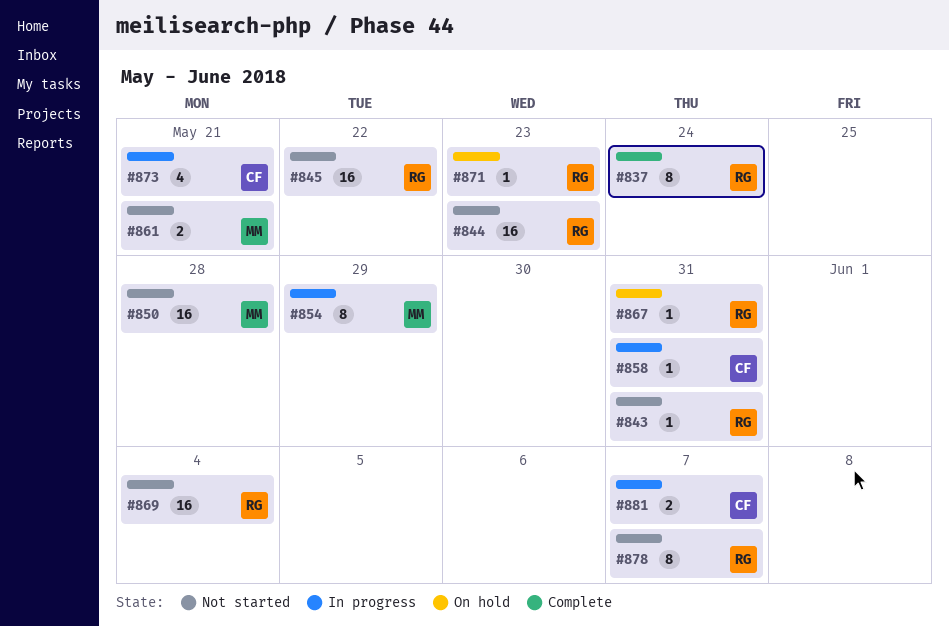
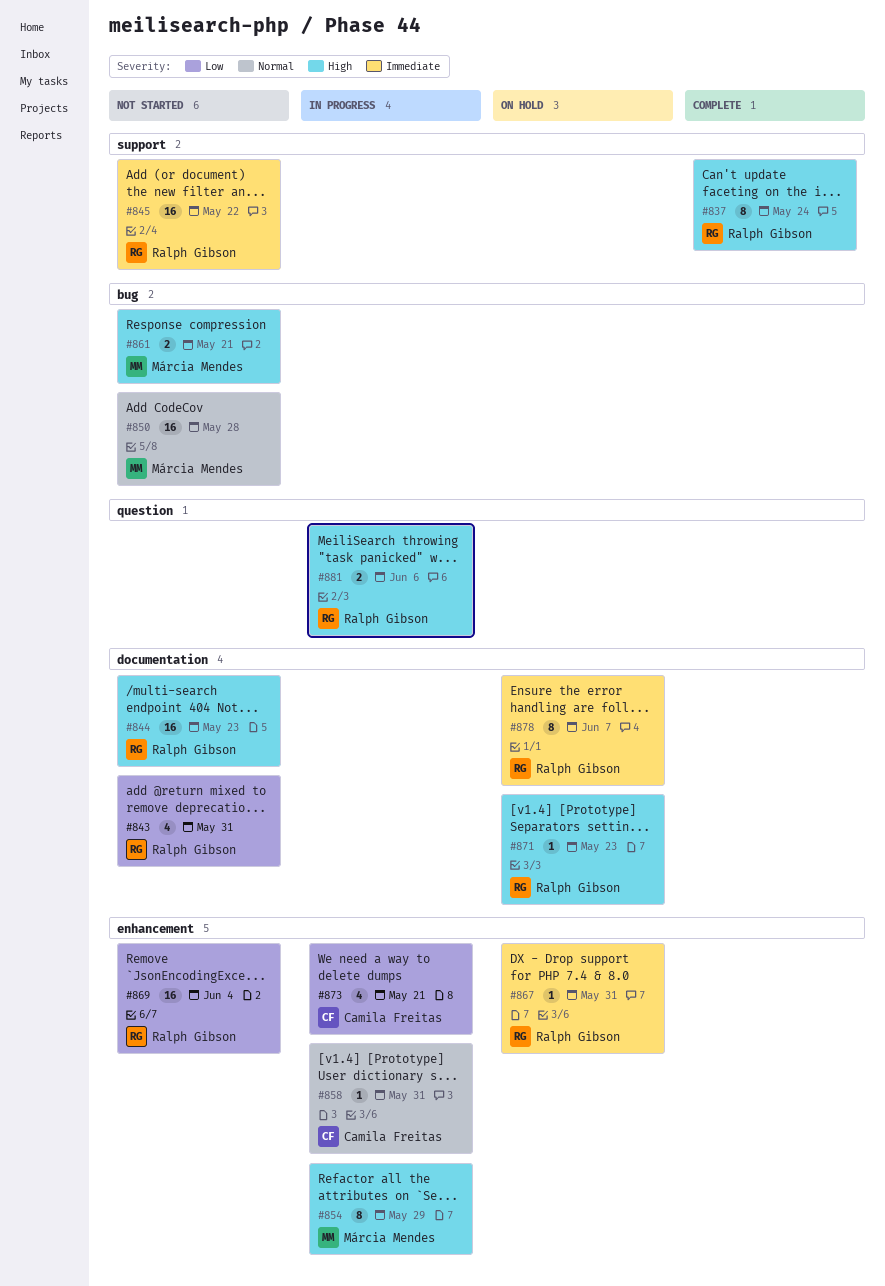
#843, estimate: 1 -> 4
#878, status: Not started -> On hold
#881, owner: Camila Freitas -> Ralph Gibson
#881, due: Jun 7 -> Jun 6

